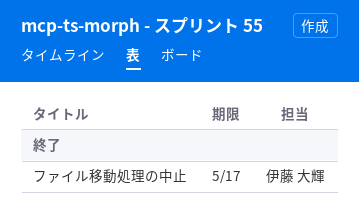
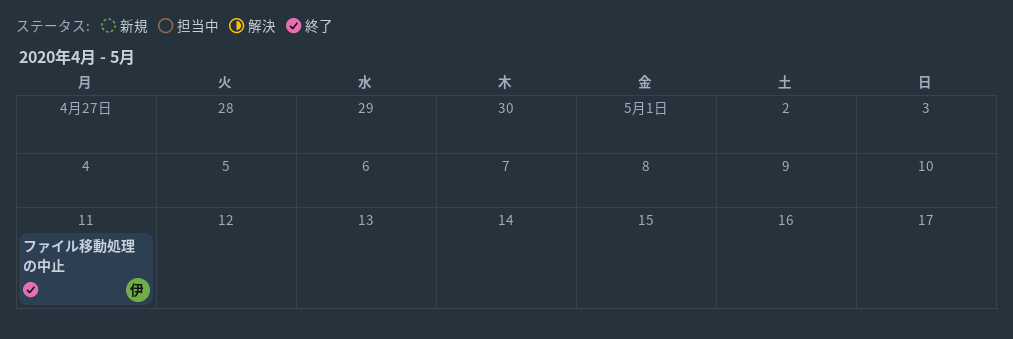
ファイル移動処理の中止, due: May 17 -> May 11

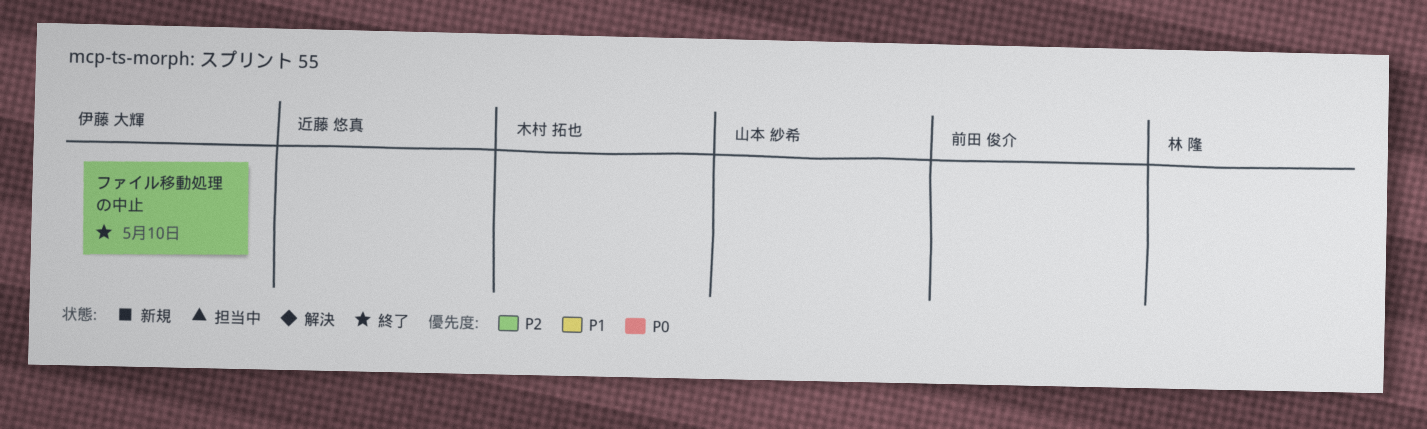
ファイル移動処理の中止, due: May 11 -> May 10

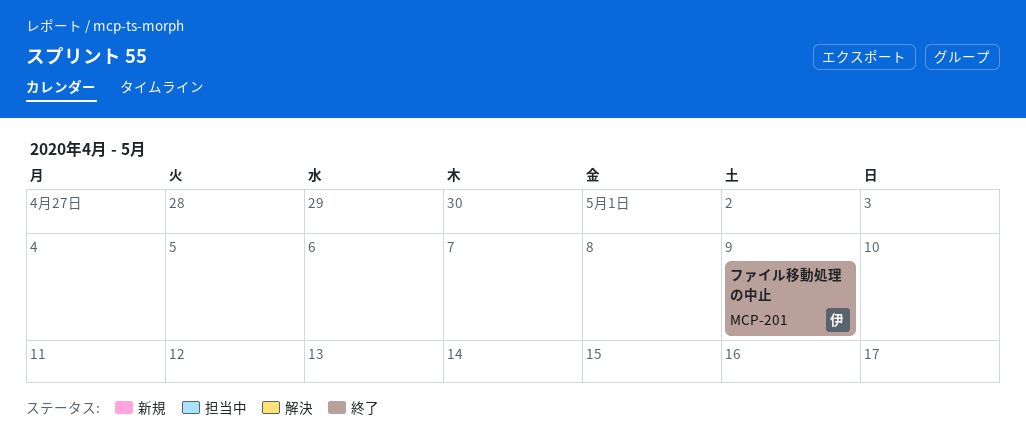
ファイル移動処理の中止, due: May 10 -> May 9

